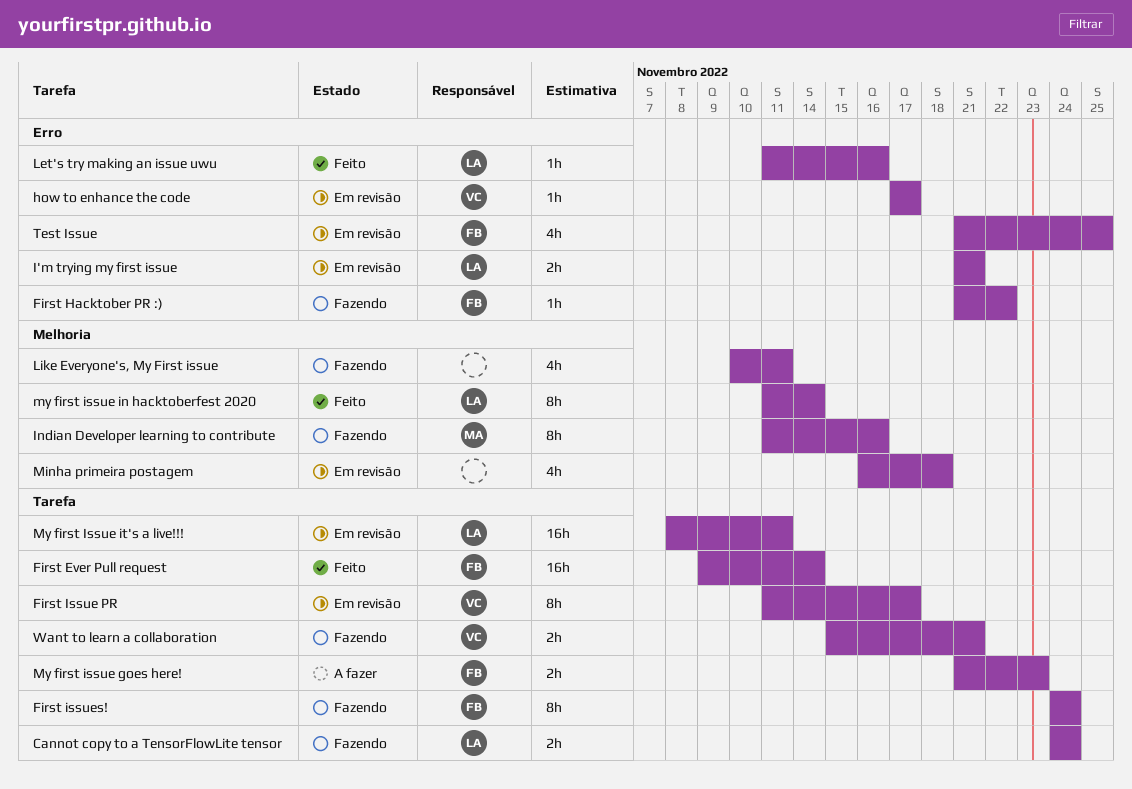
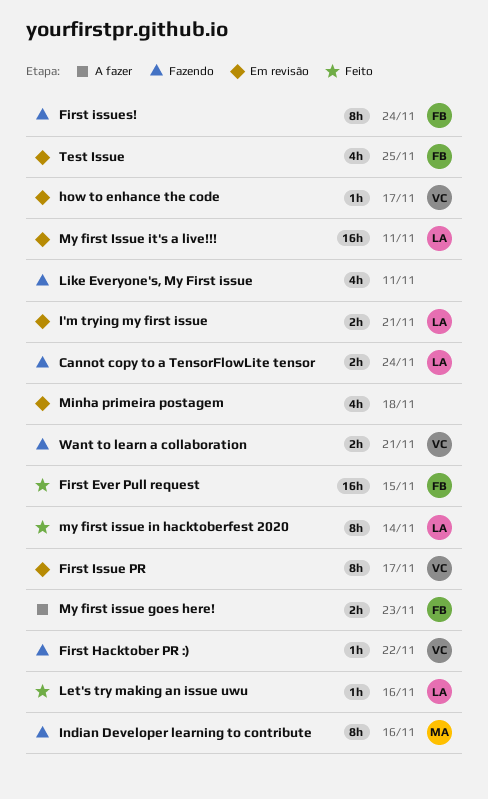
First Ever Pull request, due: Nov 14 -> Nov 15
First Hacktober PR :), owner: FB -> VC

